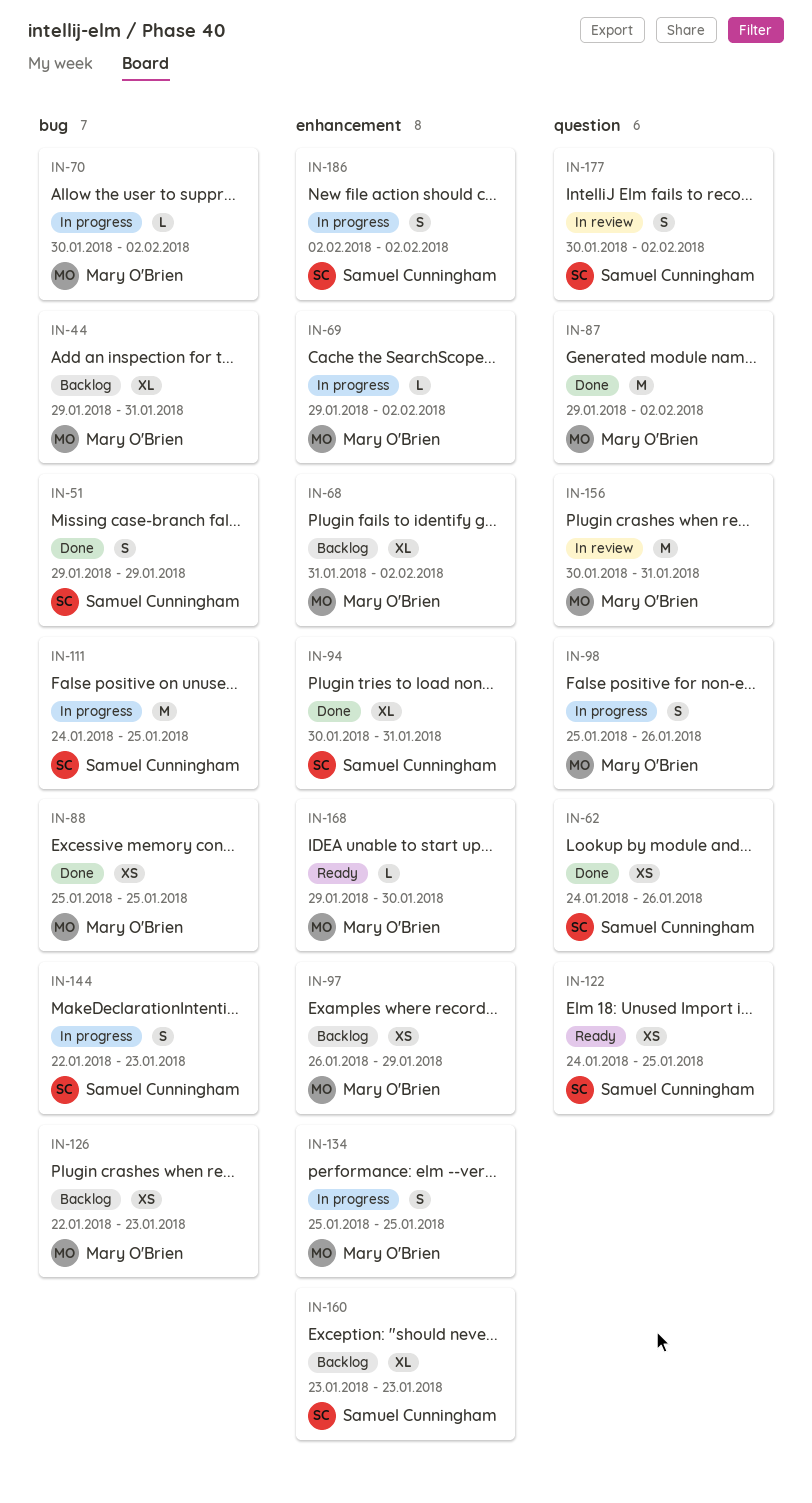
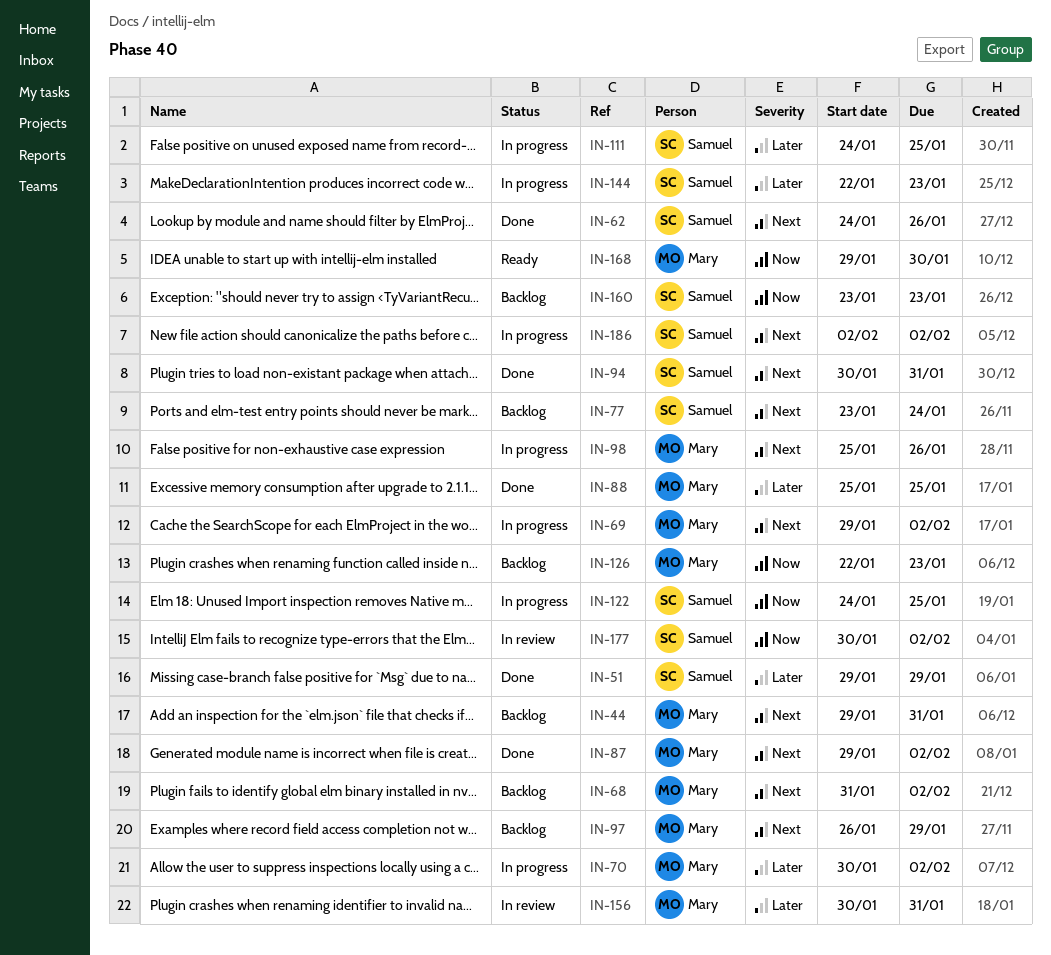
IN-77: none -> present
IN-122, status: Ready -> In progress
IN-134: present -> none

